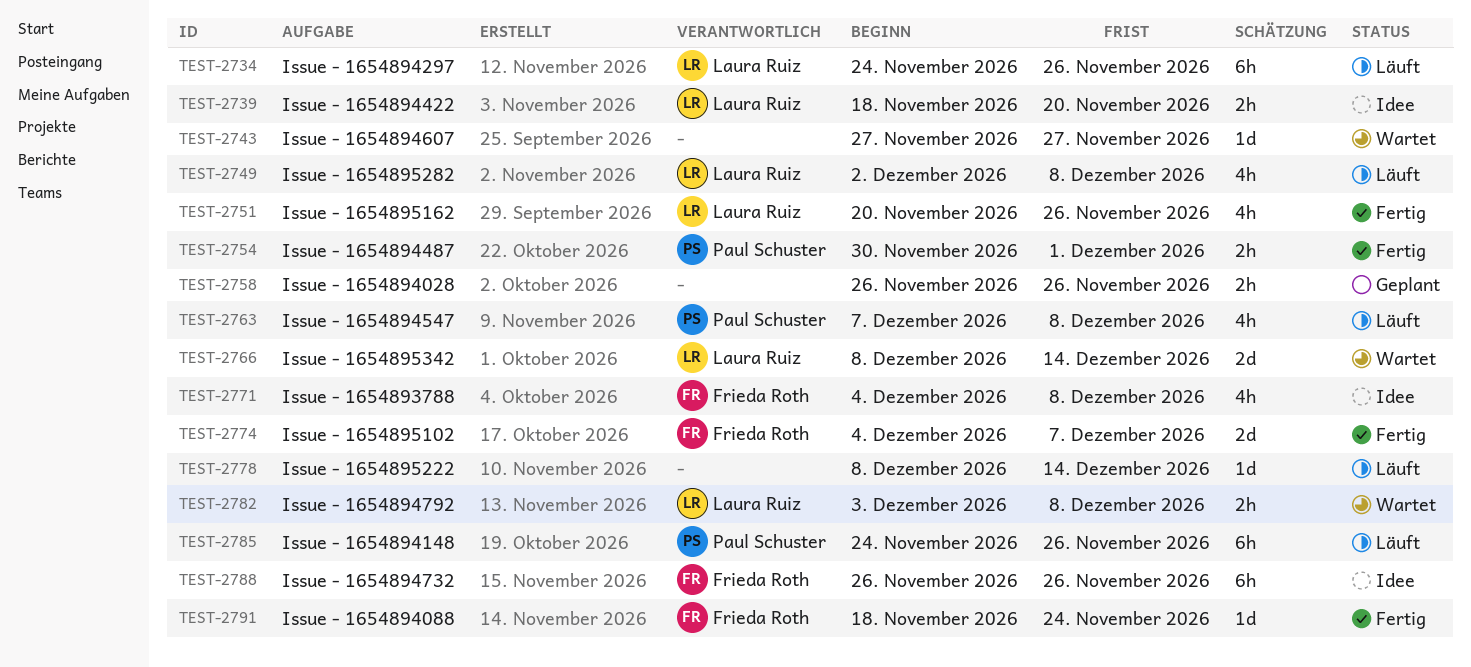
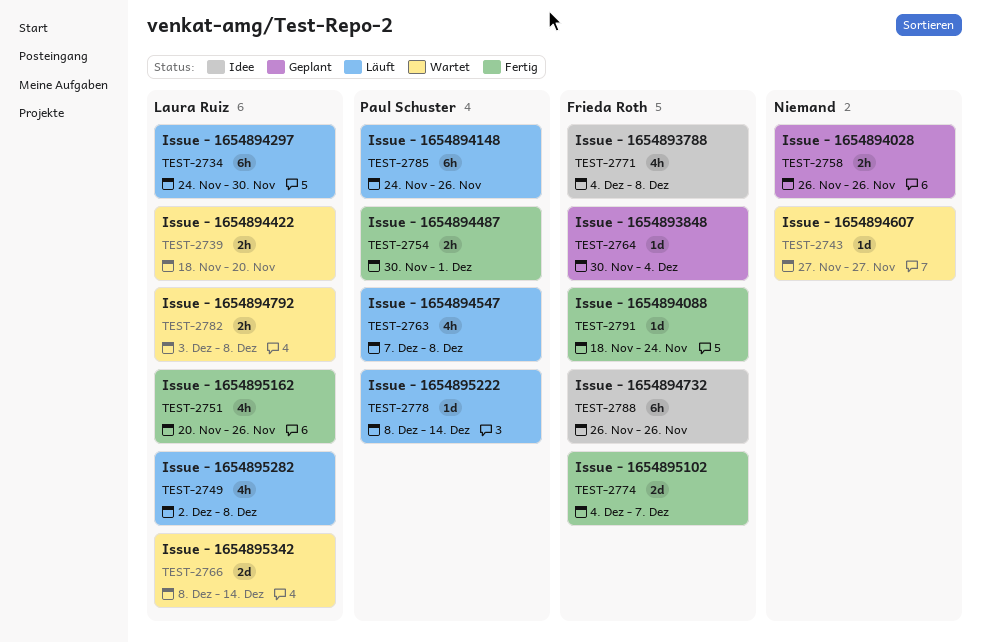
TEST-2734, due: Nov 26 -> Nov 30
TEST-2739, status: Idee -> Wartet
TEST-2764: none -> present
TEST-2778, owner: none -> Paul Schuster

